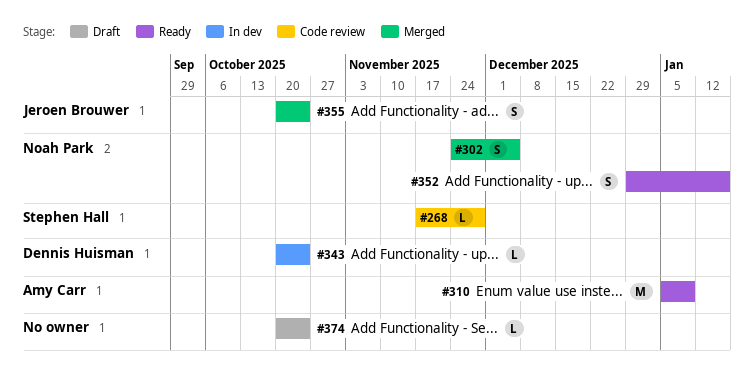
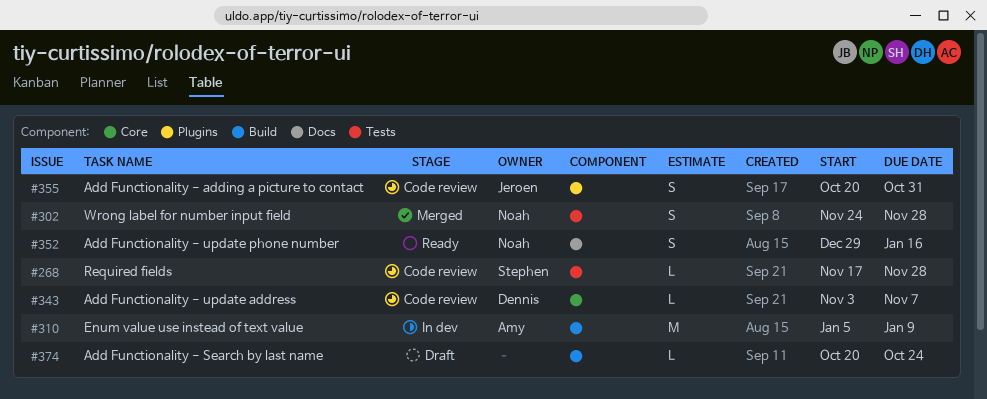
#302, due: Dec 5 -> Nov 28
#310, status: Ready -> In dev
#343, status: In dev -> Code review
#343, start: Oct 20 -> Nov 3
#343, due: Oct 24 -> Nov 7
#355, status: Merged -> Code review
#355, due: Oct 24 -> Oct 31

